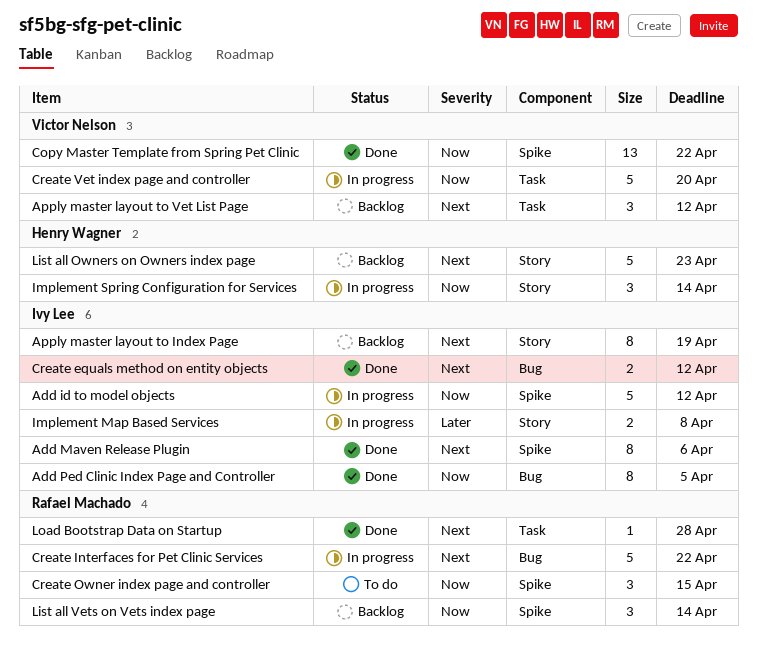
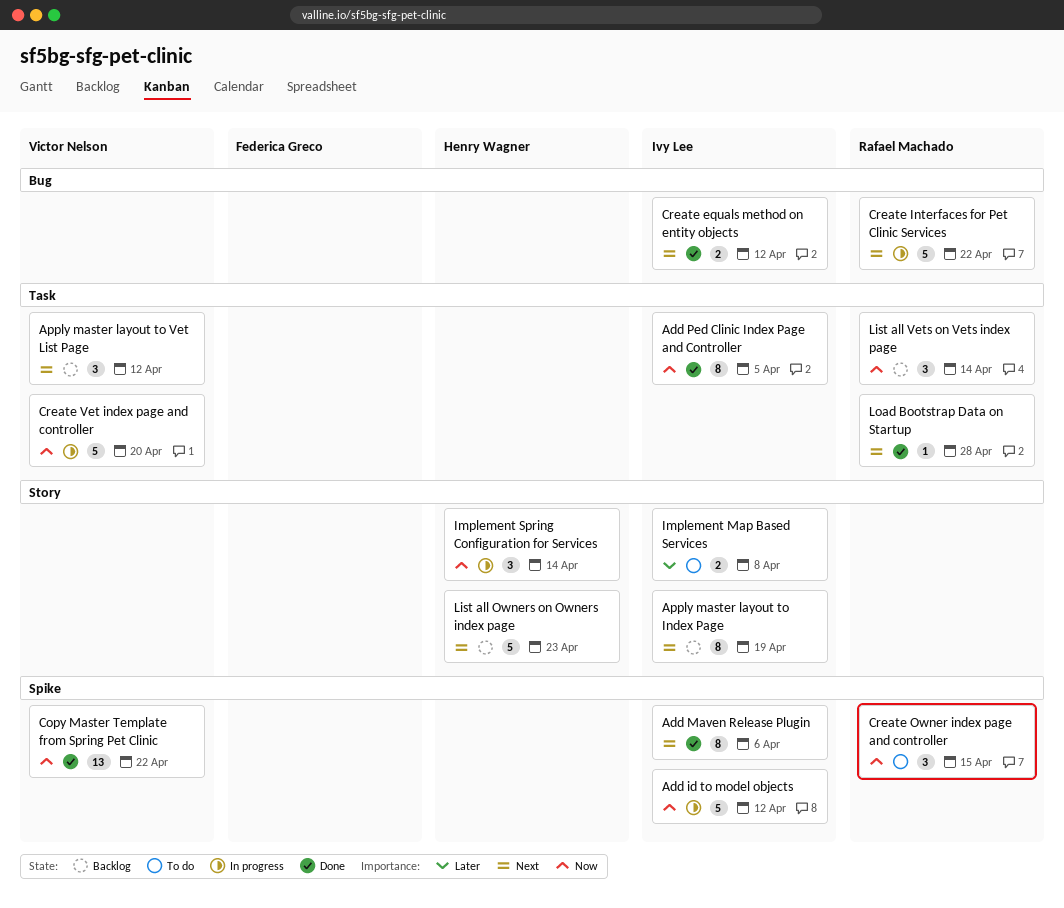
Add Ped Clinic Index Page and Controller, label: Bug -> Task
Implement Map Based Services, status: In progress -> To do
List all Vets on Vets index page, label: Spike -> Task

